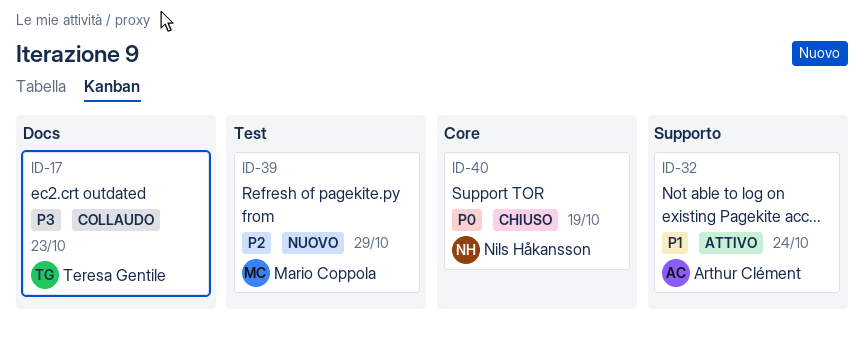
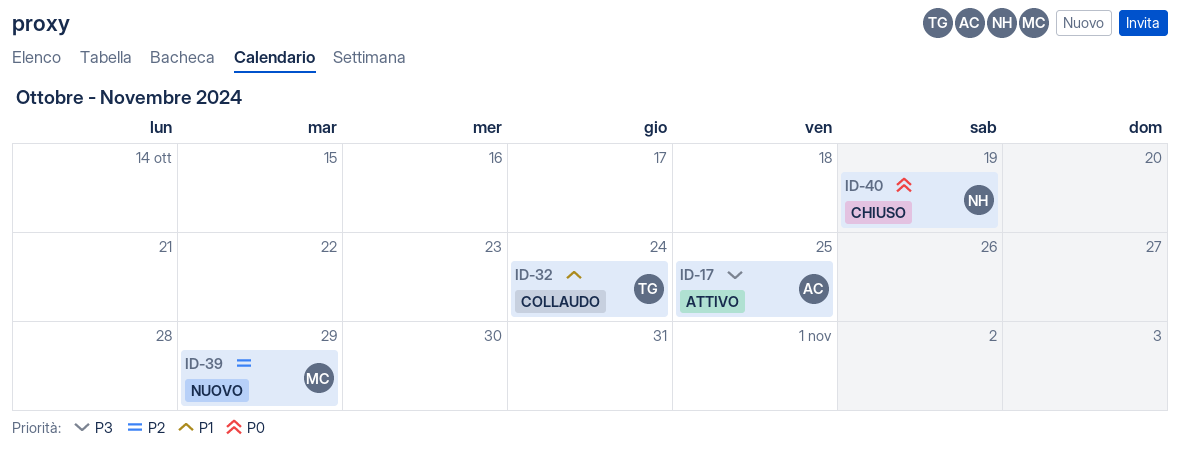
ID-17, status: Collaudo -> Attivo
ID-17, owner: Teresa Gentile -> Arthur Clément
ID-17, due: Oct 23 -> Oct 25
ID-32, status: Attivo -> Collaudo
ID-32, owner: Arthur Clément -> Teresa Gentile

